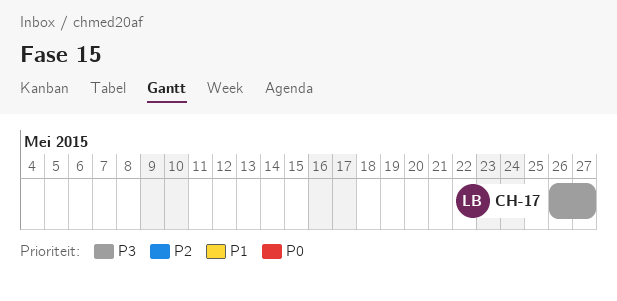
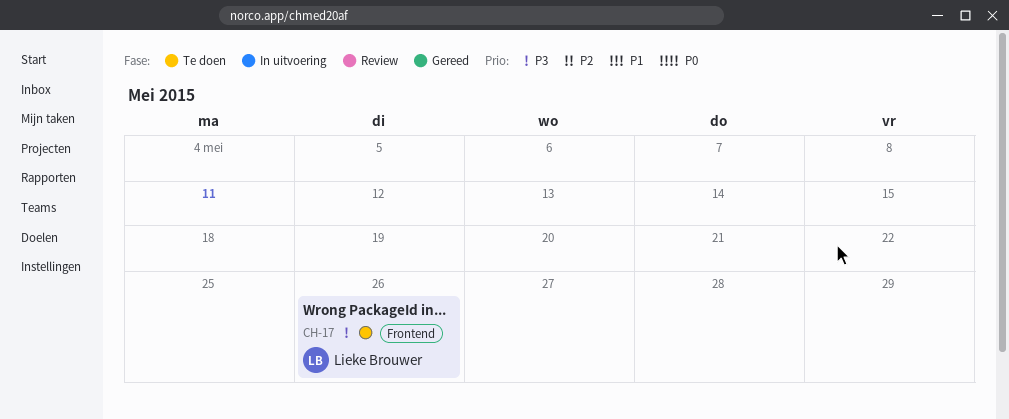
CH-17, due: May 27 -> May 26

